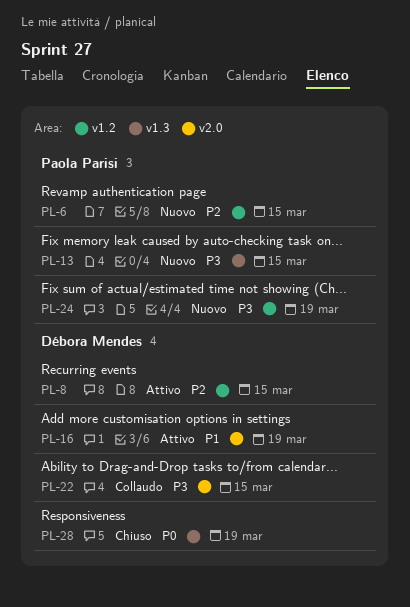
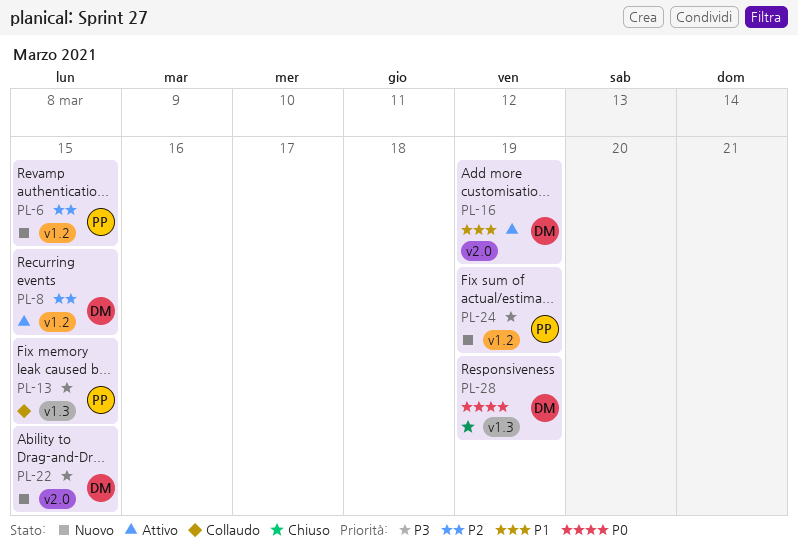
PL-13, status: Nuovo -> Collaudo
PL-22, status: Collaudo -> Nuovo

